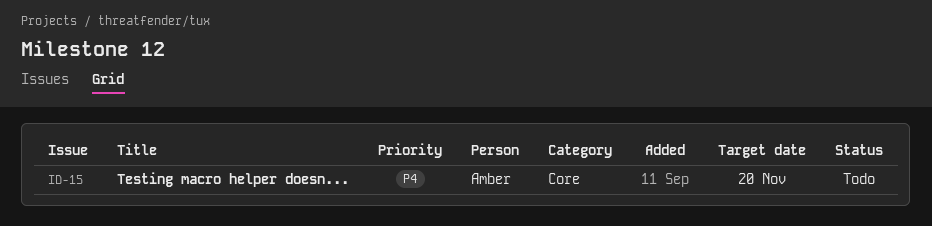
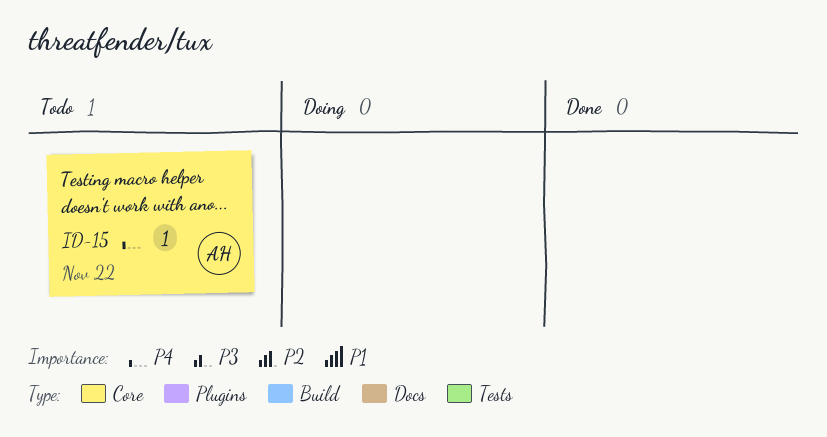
ID-15, due: Nov 20 -> Nov 22

